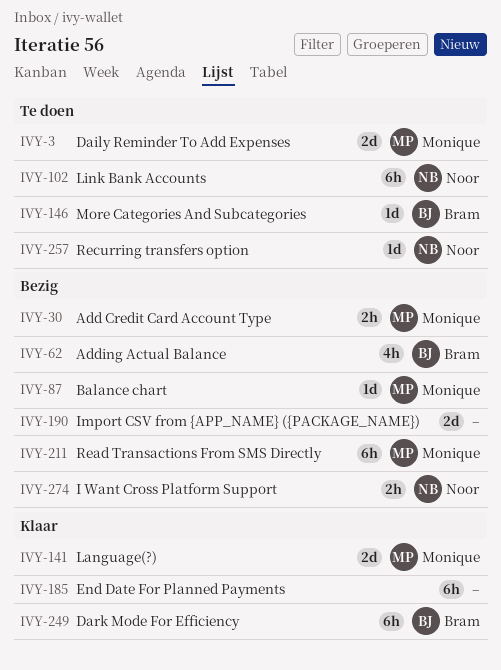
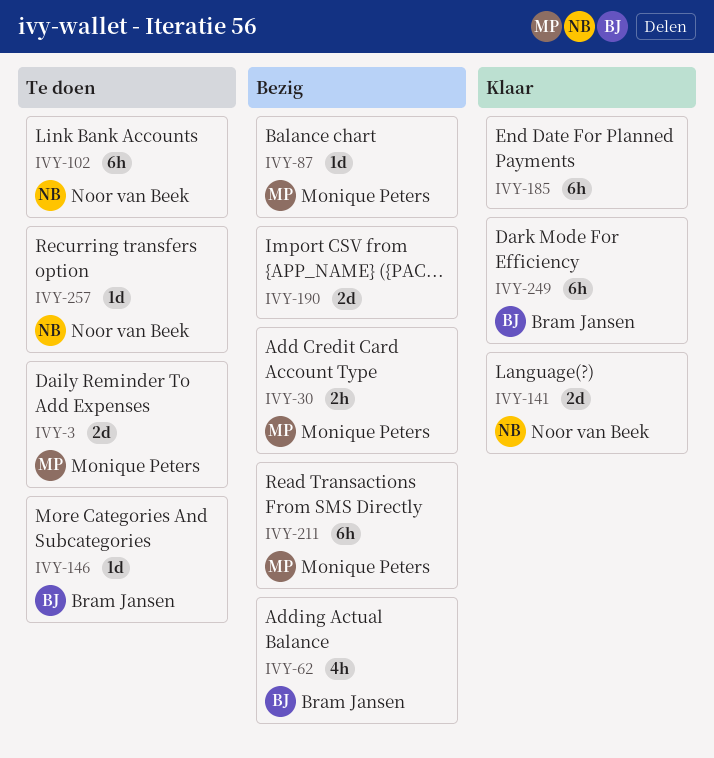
IVY-141, owner: Monique Peters -> Noor van Beek
IVY-274: present -> none

